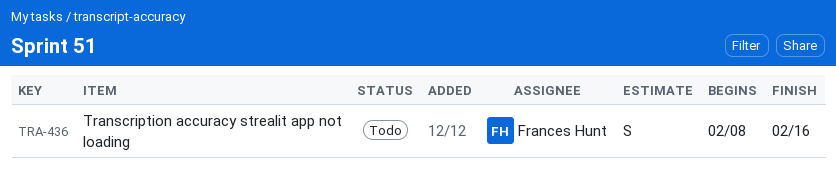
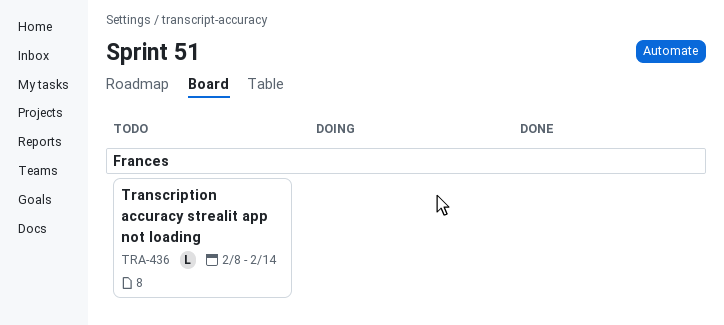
TRA-436, estimate: S -> L
TRA-436, due: Feb 16 -> Feb 14

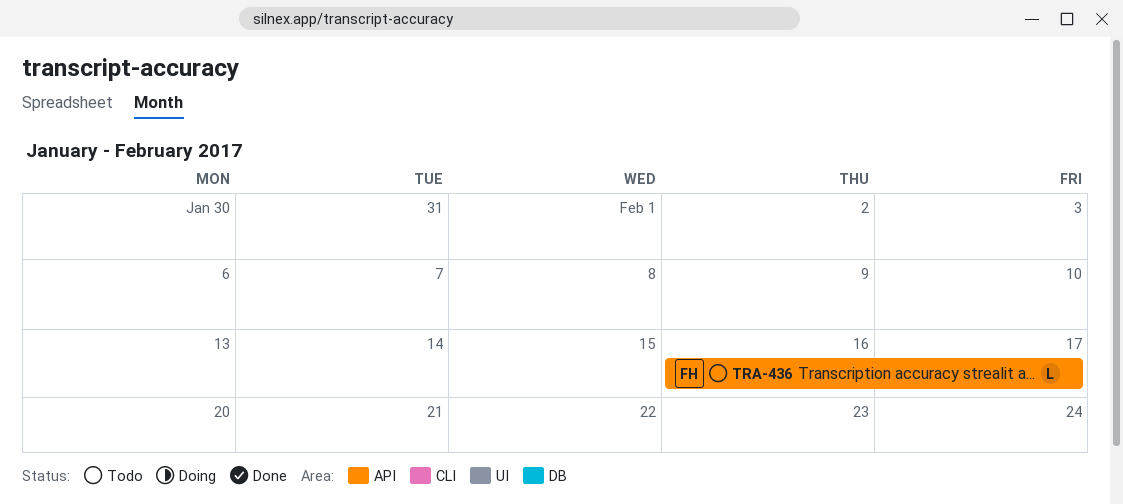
TRA-436, start: Feb 8 -> Feb 16
TRA-436, due: Feb 14 -> Feb 17

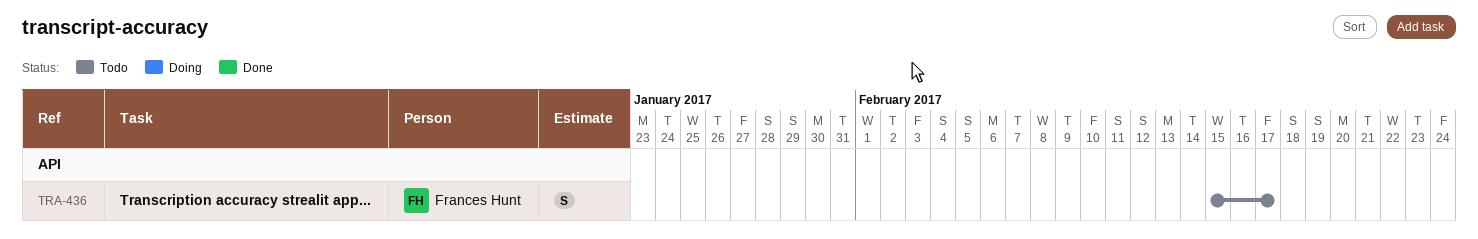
TRA-436, estimate: L -> S
TRA-436, start: Feb 16 -> Feb 15

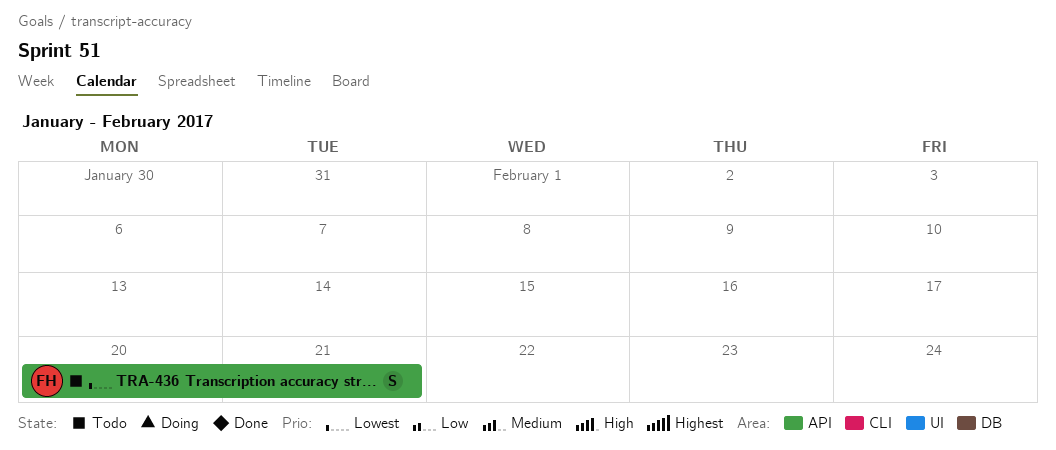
TRA-436, start: Feb 15 -> Feb 20
TRA-436, due: Feb 17 -> Feb 21

